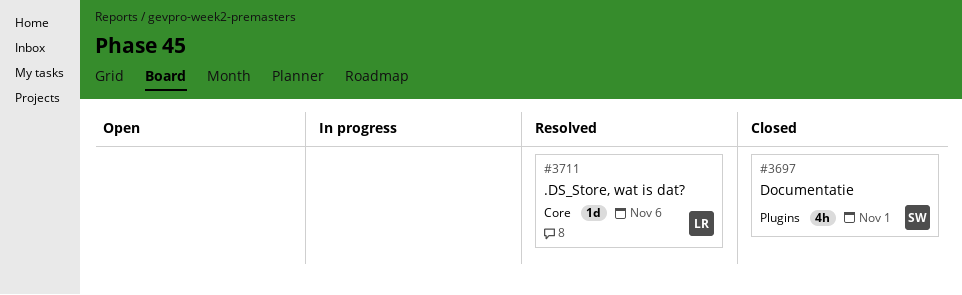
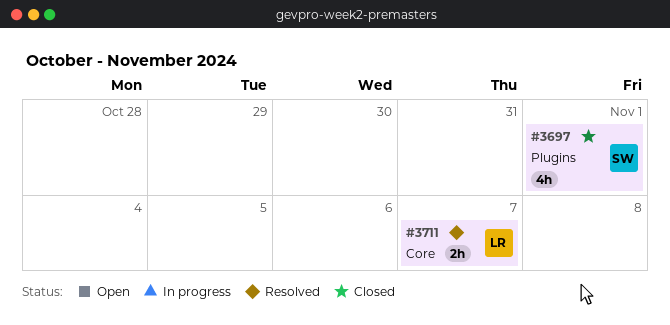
#3711, estimate: 1d -> 2h
#3711, due: Nov 6 -> Nov 7

